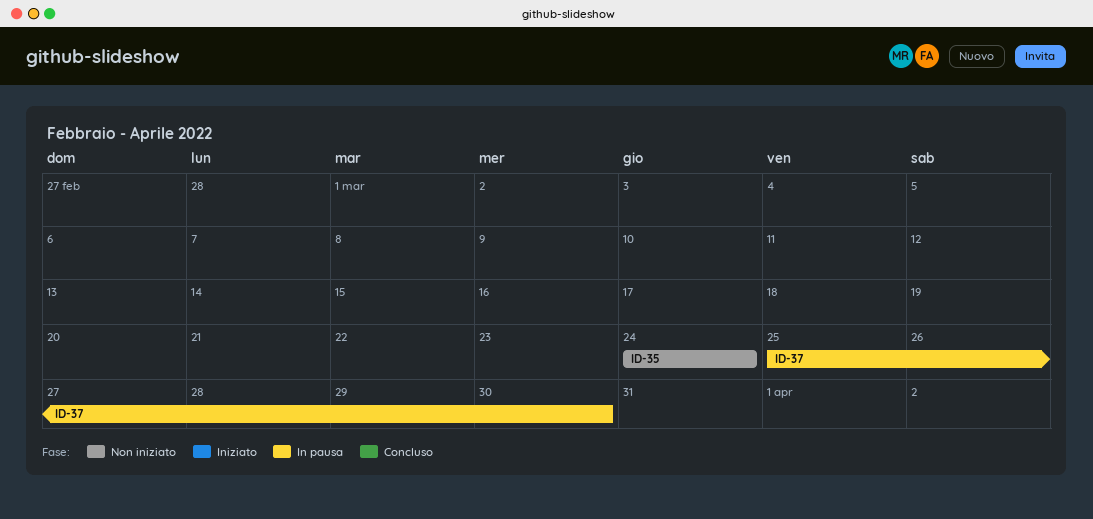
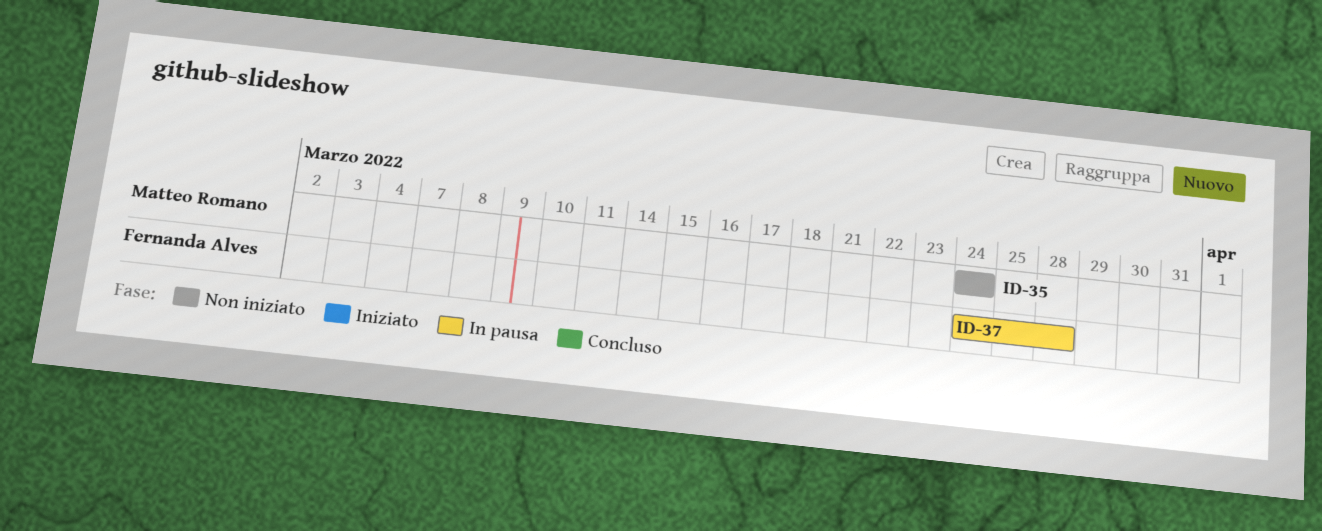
ID-37, start: Mar 25 -> Mar 24
ID-37, due: Mar 30 -> Mar 28

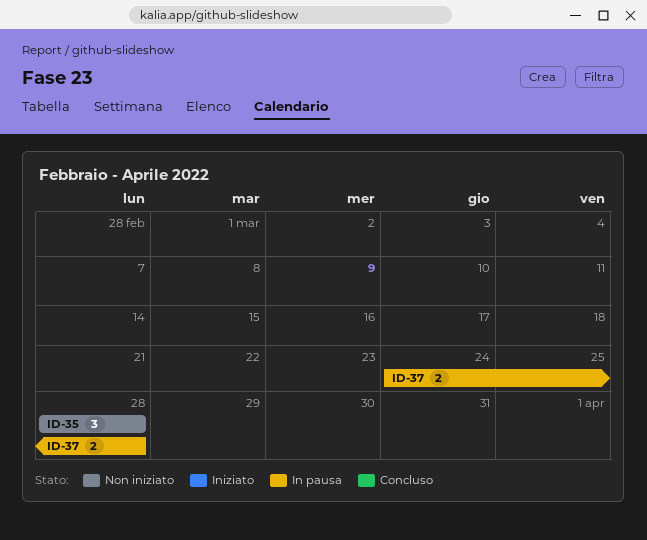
ID-35, start: Mar 24 -> Mar 28
ID-35, due: Mar 24 -> Mar 28

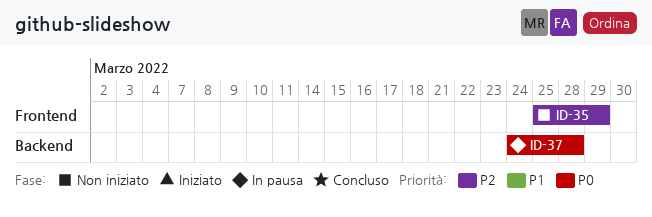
ID-35, start: Mar 28 -> Mar 25
ID-35, due: Mar 28 -> Mar 29

